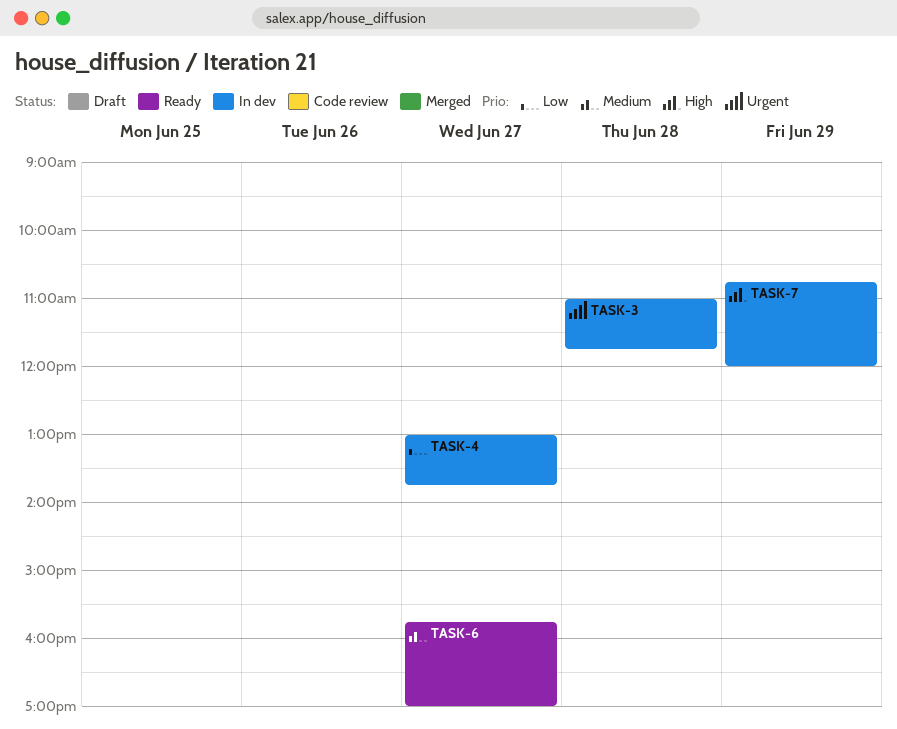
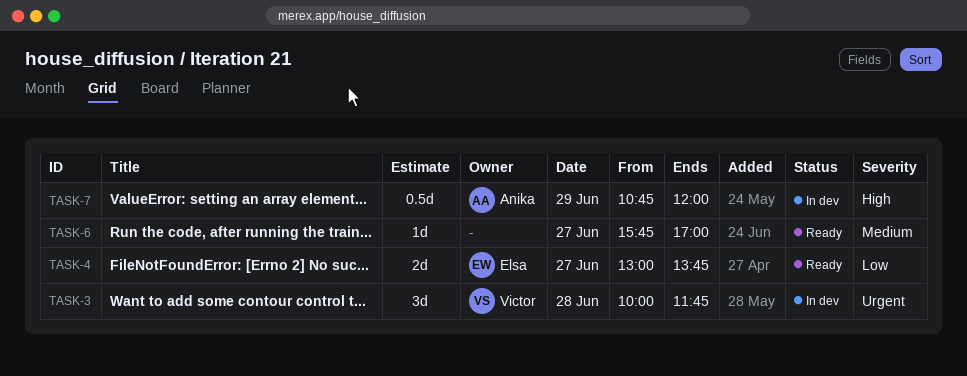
TASK-3, begins: 11:00 -> 10:00
TASK-4, status: In dev -> Ready

